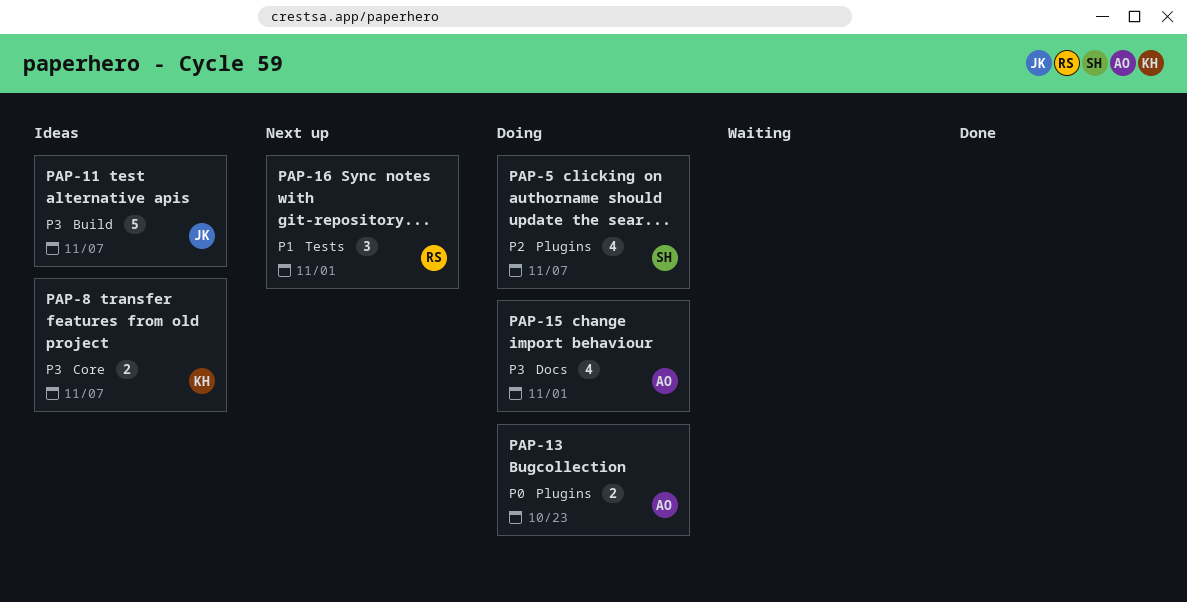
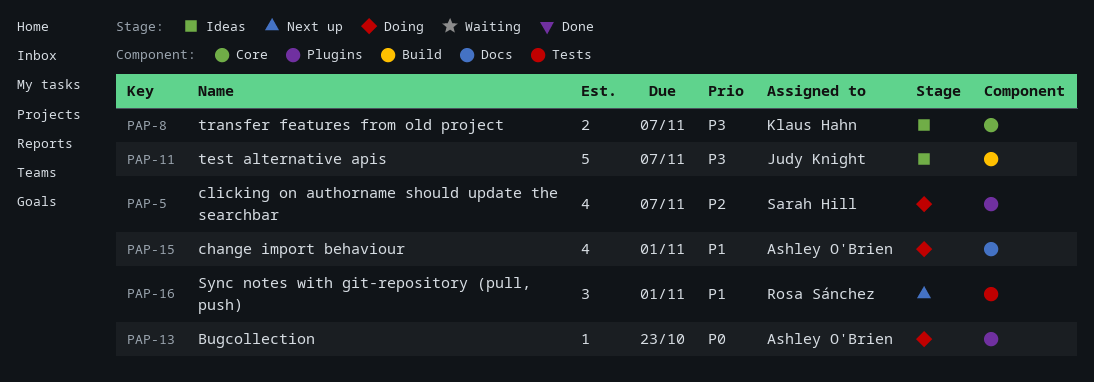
PAP-13, estimate: 2 -> 1
PAP-15, priority: P3 -> P1

